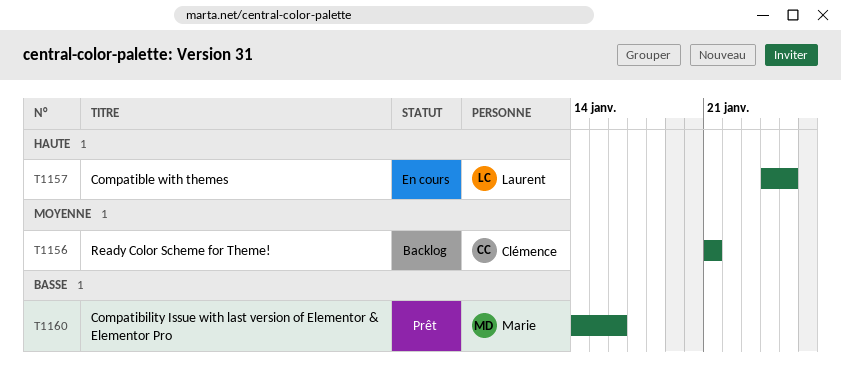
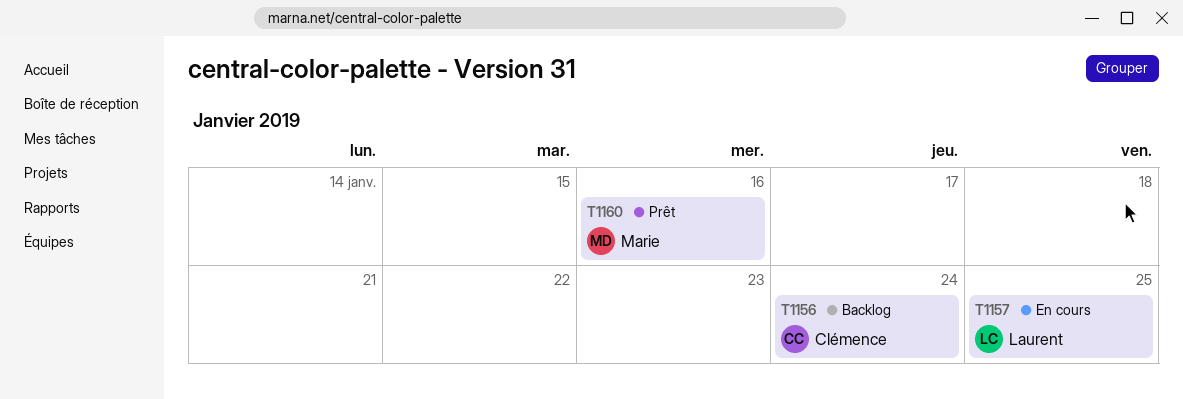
T1156, due: Jan 21 -> Jan 24

